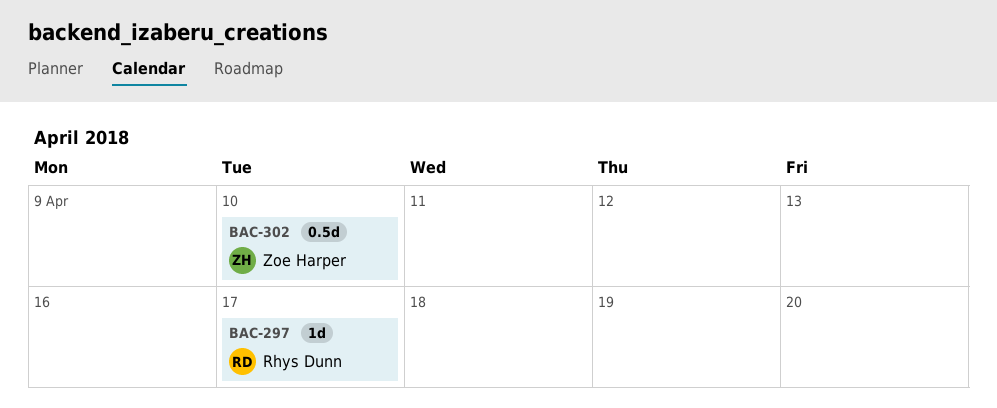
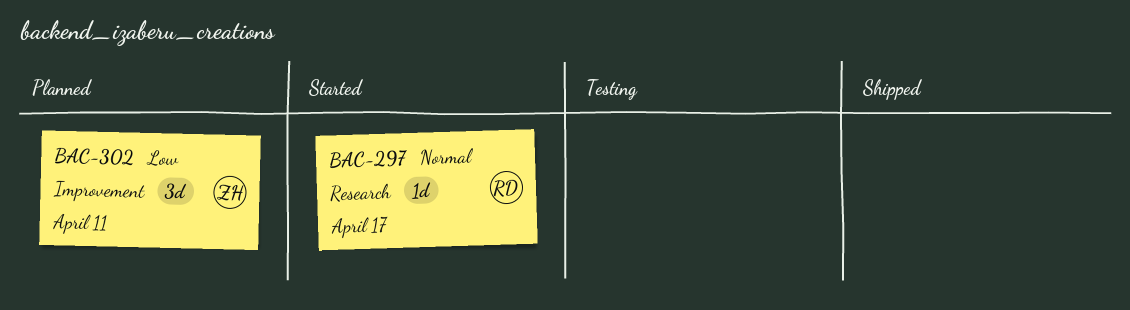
BAC-302, estimate: 0.5d -> 3d
BAC-302, due: Apr 10 -> Apr 11

